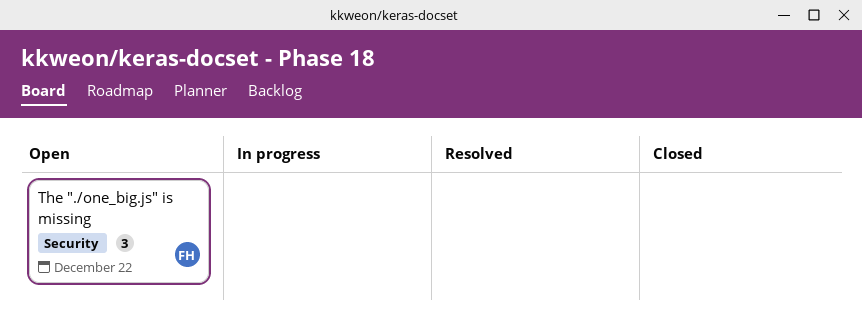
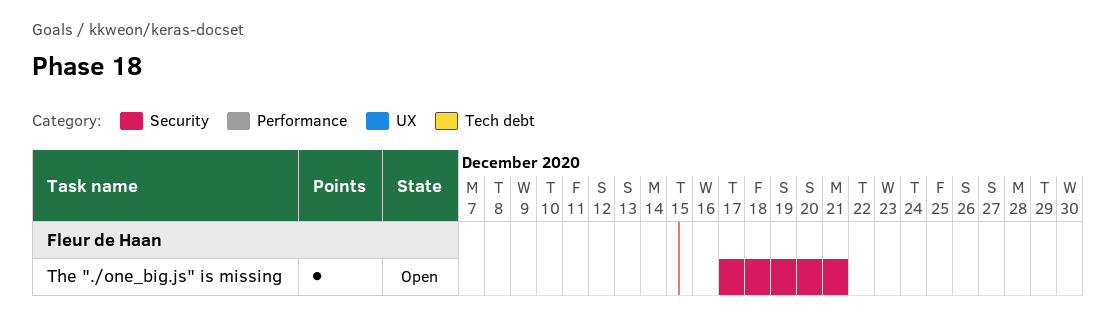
The "./one_big.js" is missing, estimate: 3 -> 1
The "./one_big.js" is missing, due: Dec 22 -> Dec 21

